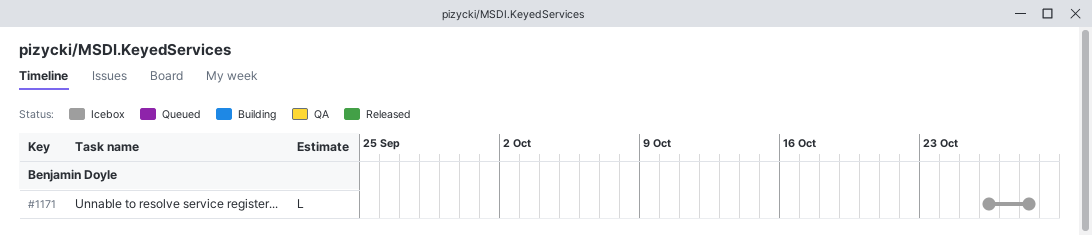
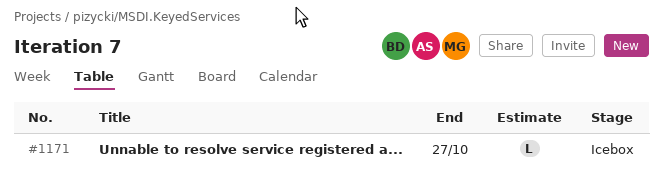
#1171, due: Oct 28 -> Oct 27

